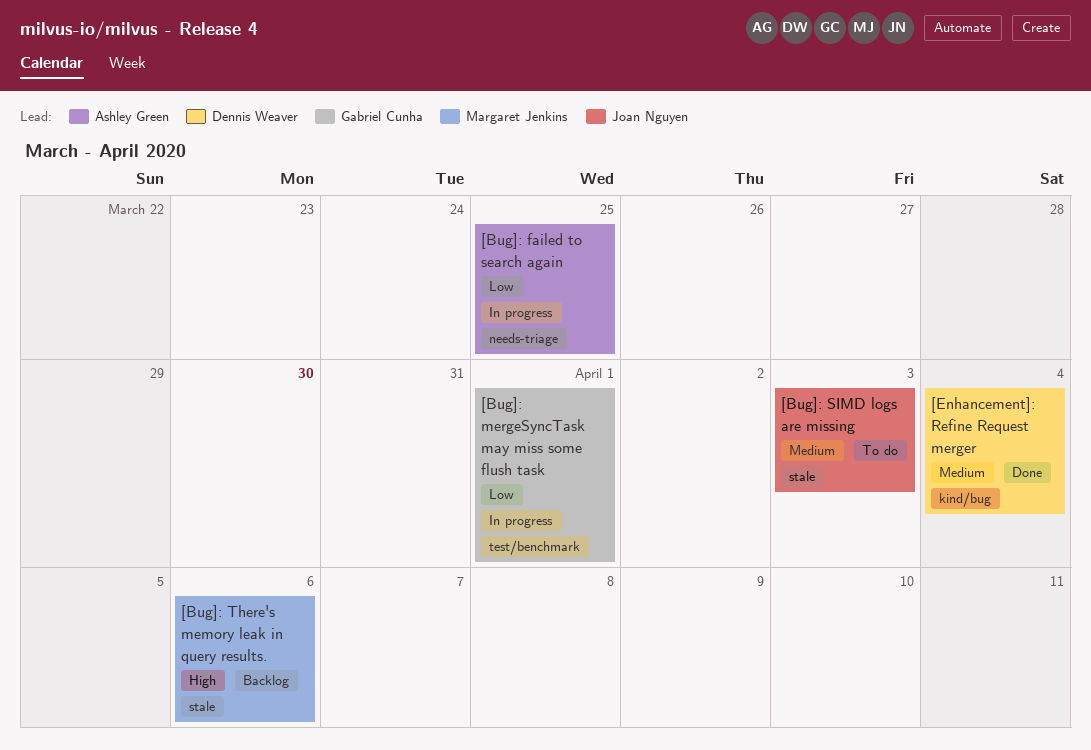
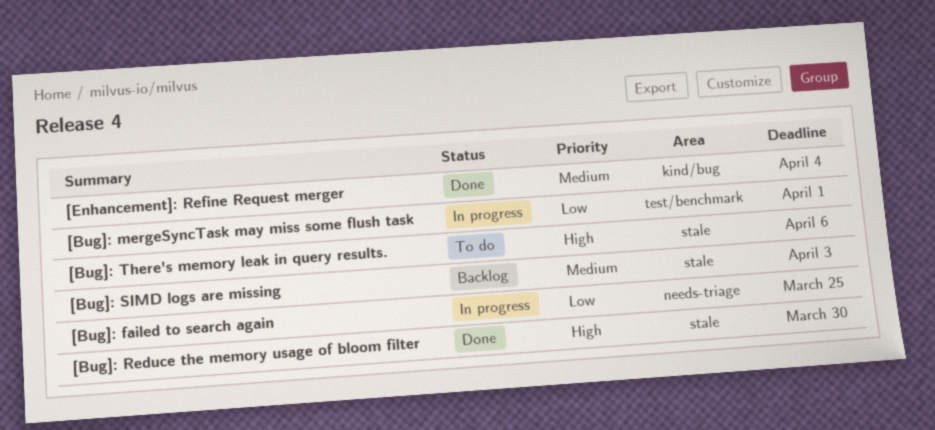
[Bug]: Reduce the memory usage of bloom filter: none -> present
[Bug]: SIMD logs are missing, status: To do -> Backlog
[Bug]: There's memory leak in query results., status: Backlog -> To do

